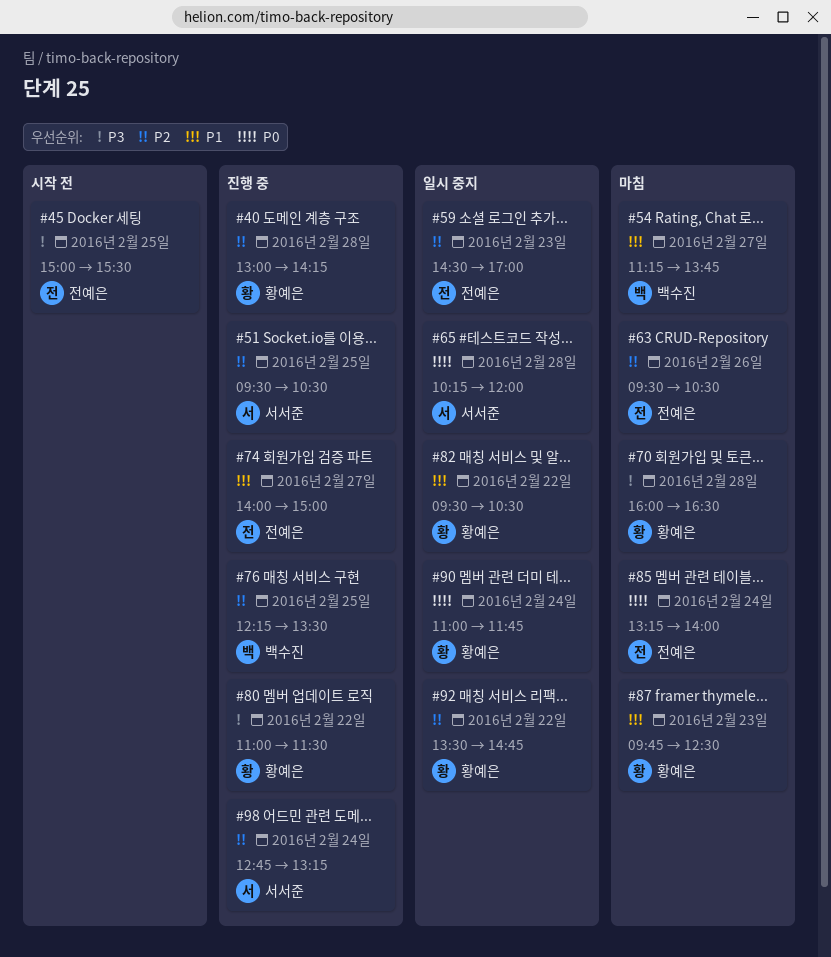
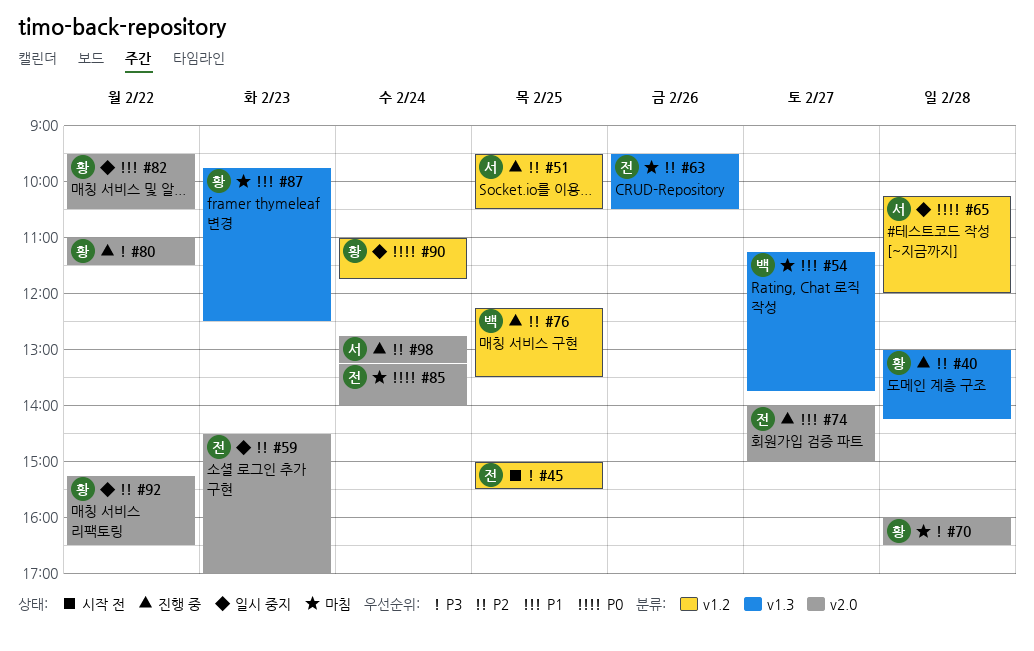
#92, begins: 13:30 -> 15:15
#92, ends: 14:45 -> 16:30

